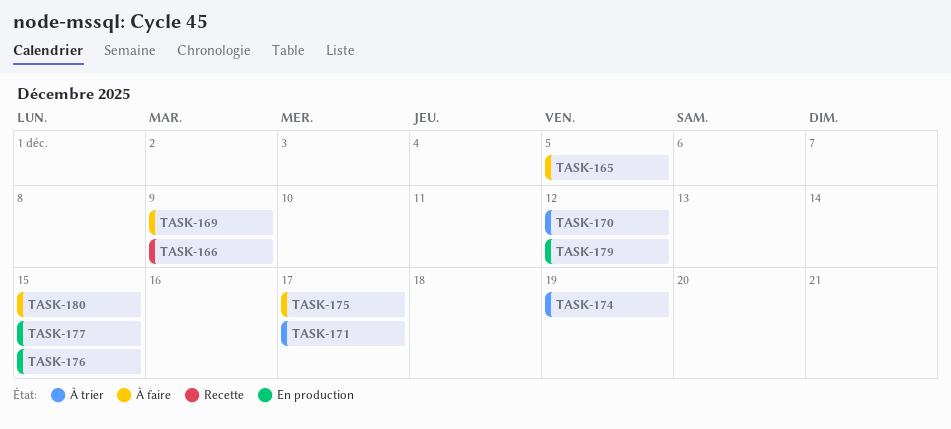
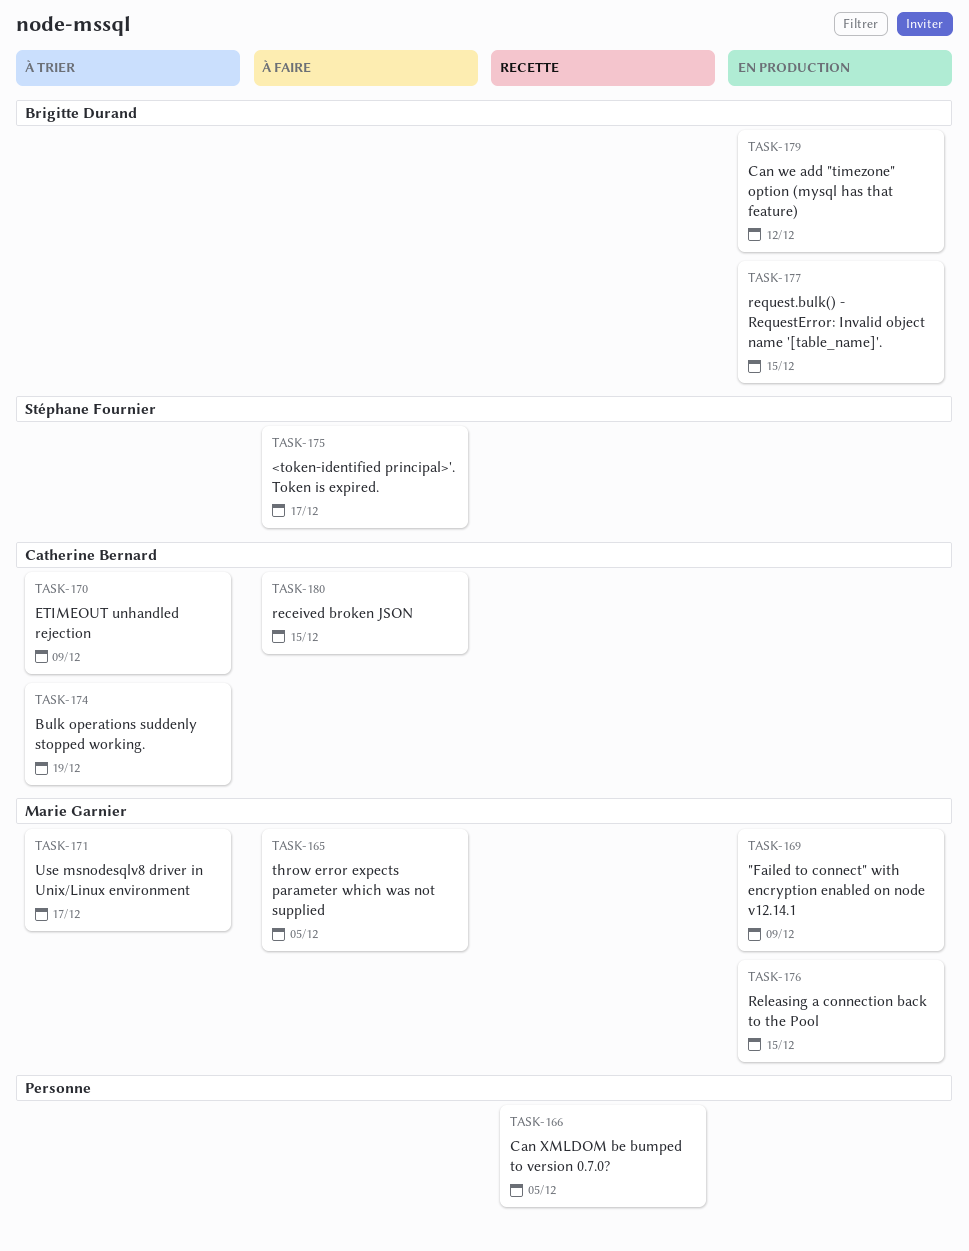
TASK-166, due: Dec 9 -> Dec 5
TASK-169, status: À faire -> En production
TASK-170, due: Dec 12 -> Dec 9

